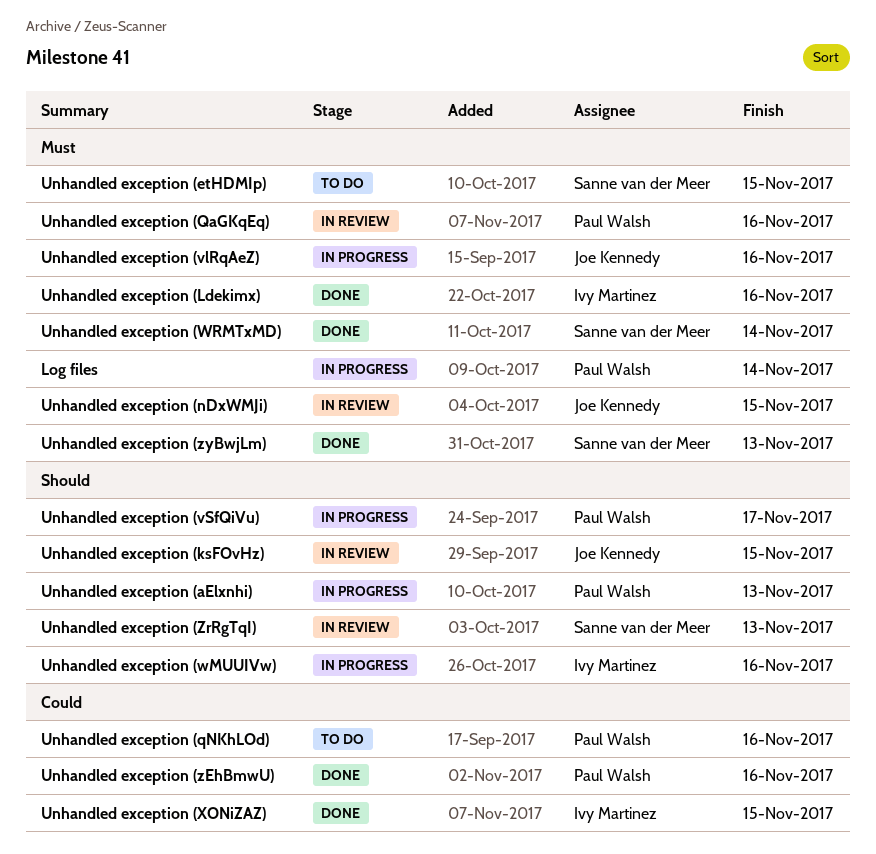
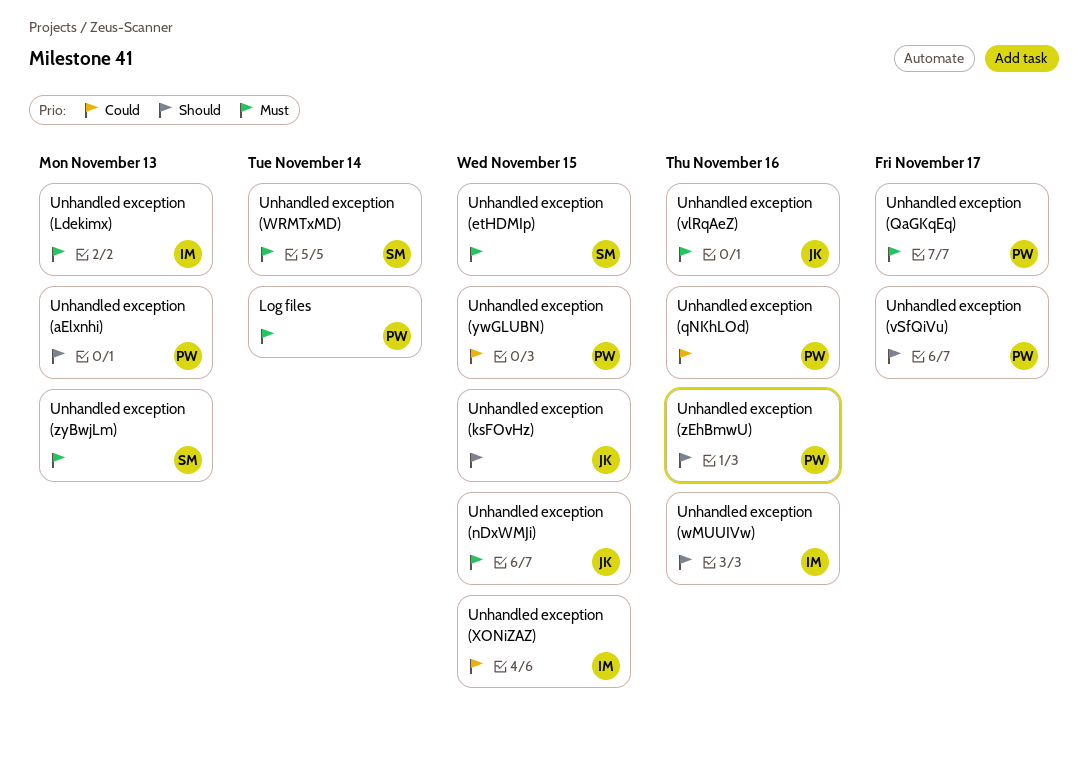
Unhandled exception (Ldekimx), due: Nov 16 -> Nov 13
Unhandled exception (QaGKqEq), due: Nov 16 -> Nov 17
Unhandled exception (ywGLUBN): none -> present
Unhandled exception (zEhBmwU), priority: Could -> Should
Unhandled exception (ZrRgTqI): present -> none

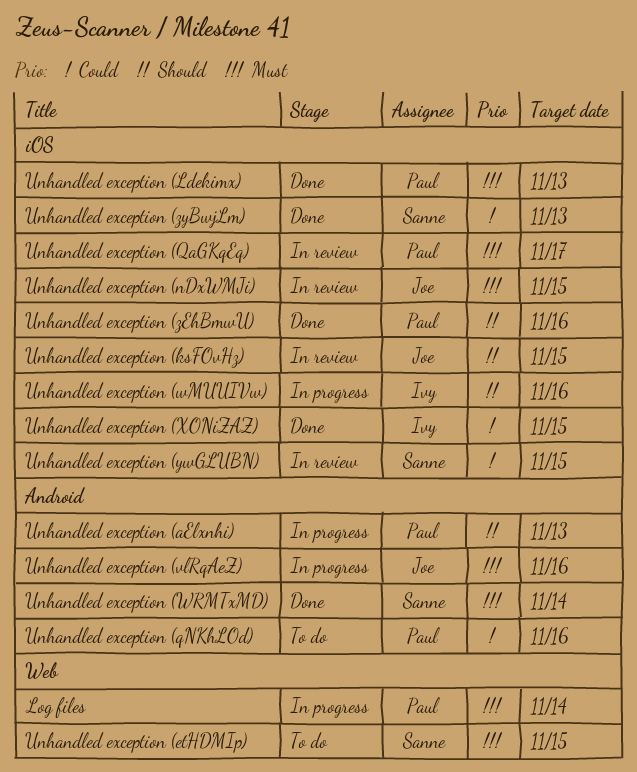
Unhandled exception (Ldekimx), owner: Ivy -> Paul
Unhandled exception (vSfQiVu): present -> none
Unhandled exception (ywGLUBN), owner: Paul -> Sanne
Unhandled exception (zyBwjLm), priority: Must -> Could

